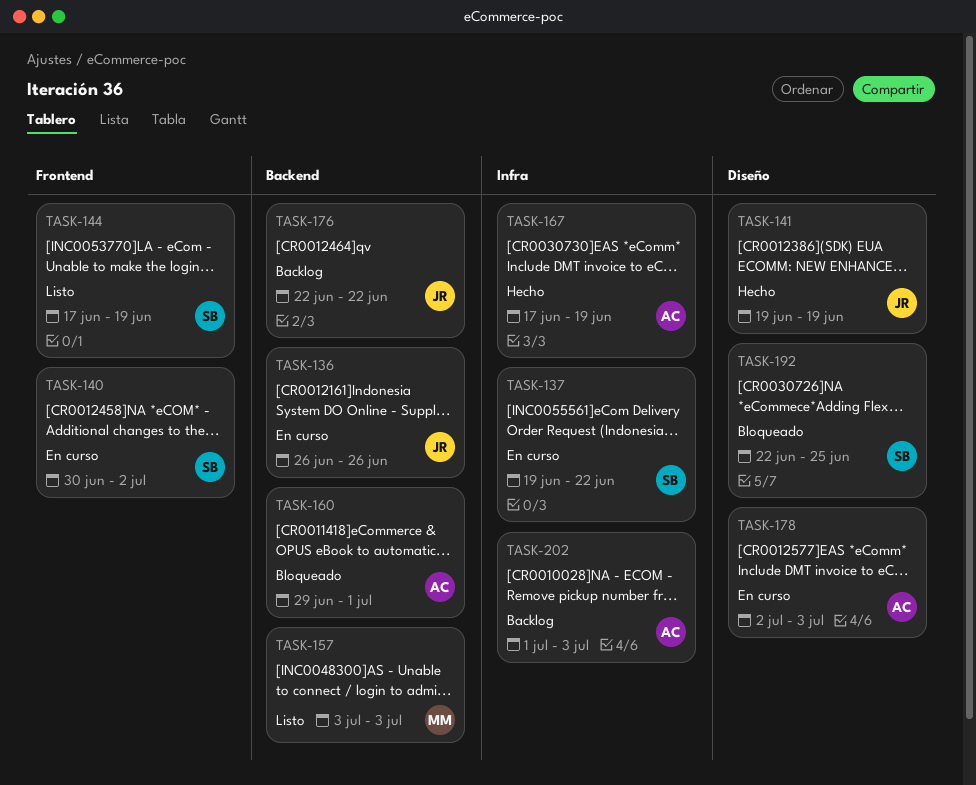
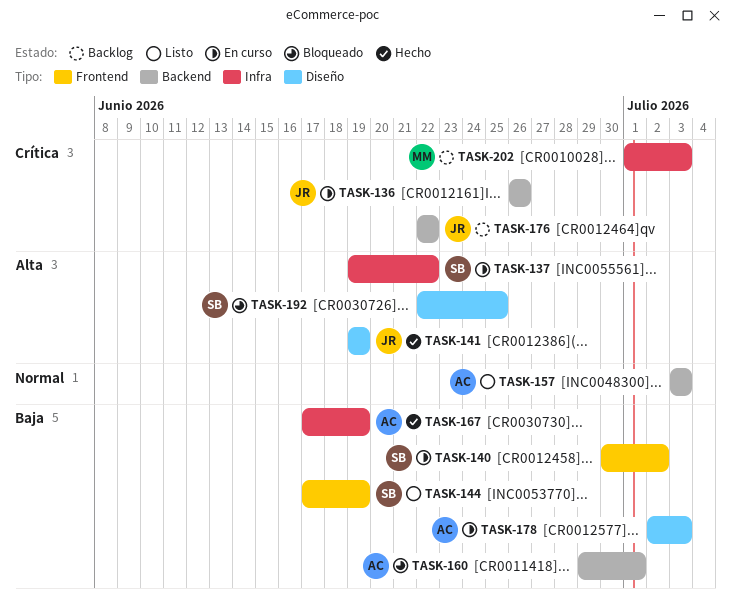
TASK-157, owner: MM -> AC
TASK-202, owner: AC -> MM

